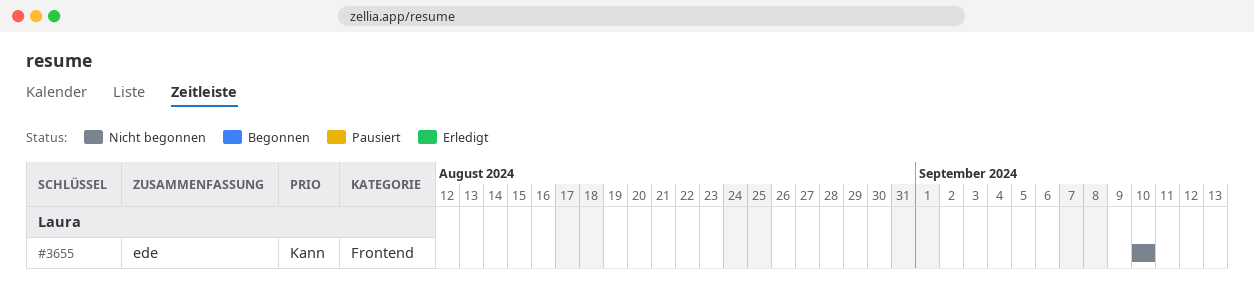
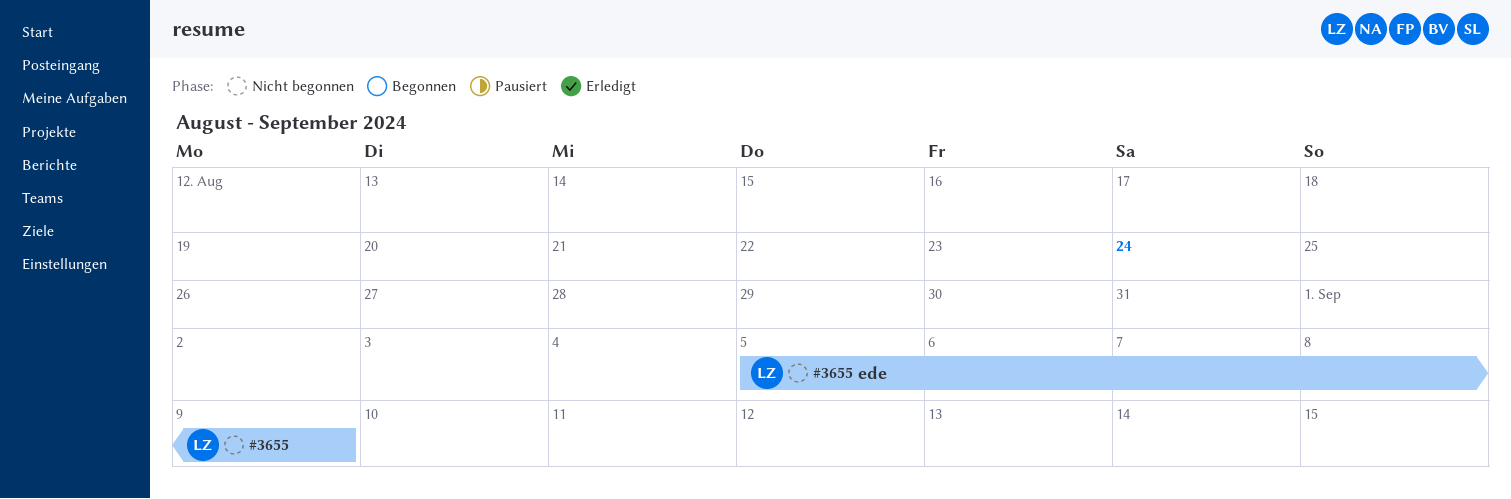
#3655, start: Sep 10 -> Sep 5
#3655, due: Sep 10 -> Sep 9

